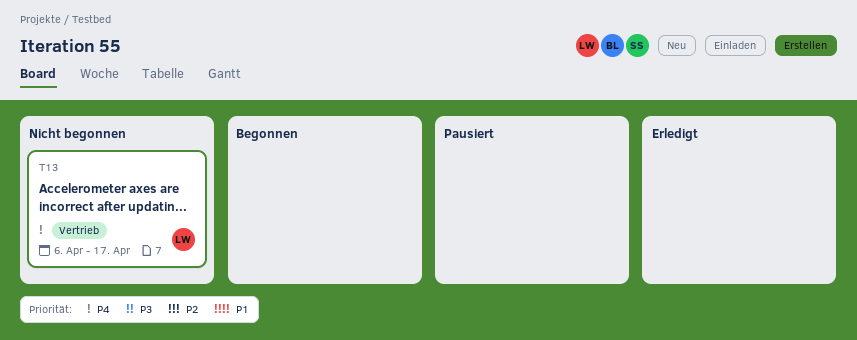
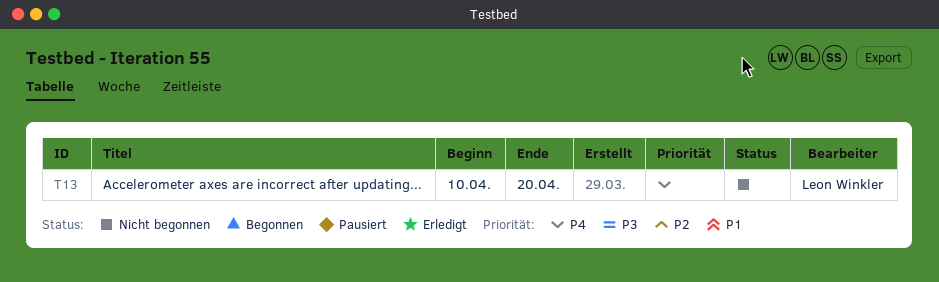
T13, start: Apr 6 -> Apr 10
T13, due: Apr 17 -> Apr 20

